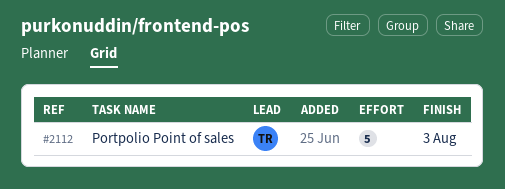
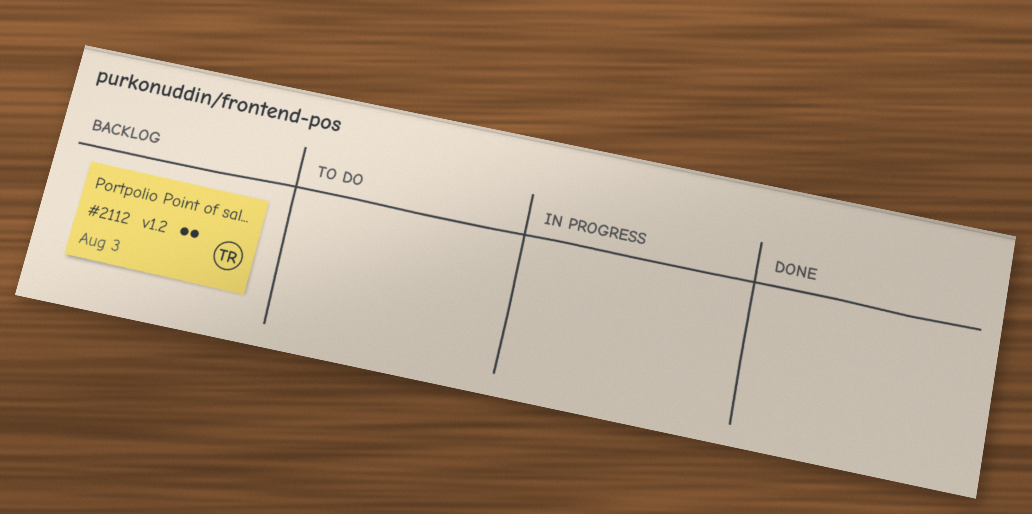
#2112, estimate: 5 -> 2

